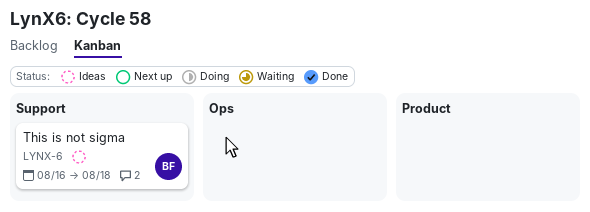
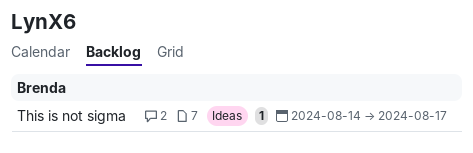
This is not sigma, start: Aug 16 -> Aug 14
This is not sigma, due: Aug 18 -> Aug 17

